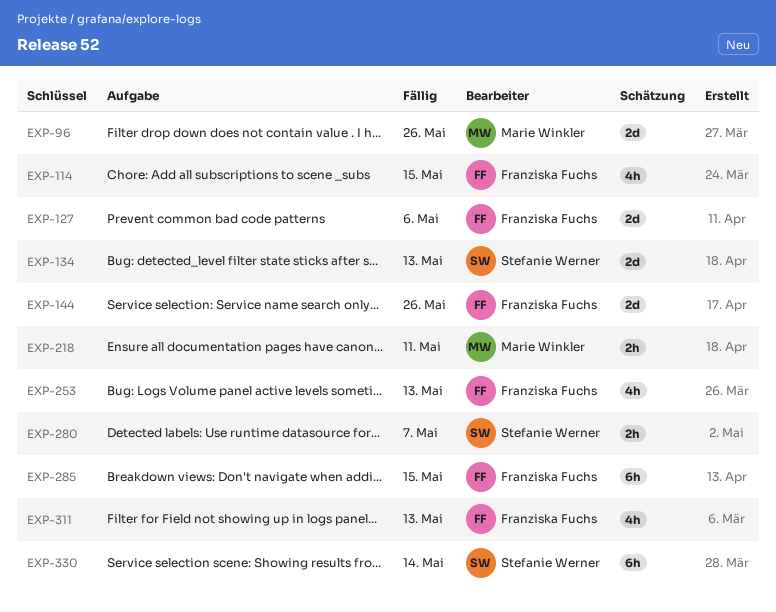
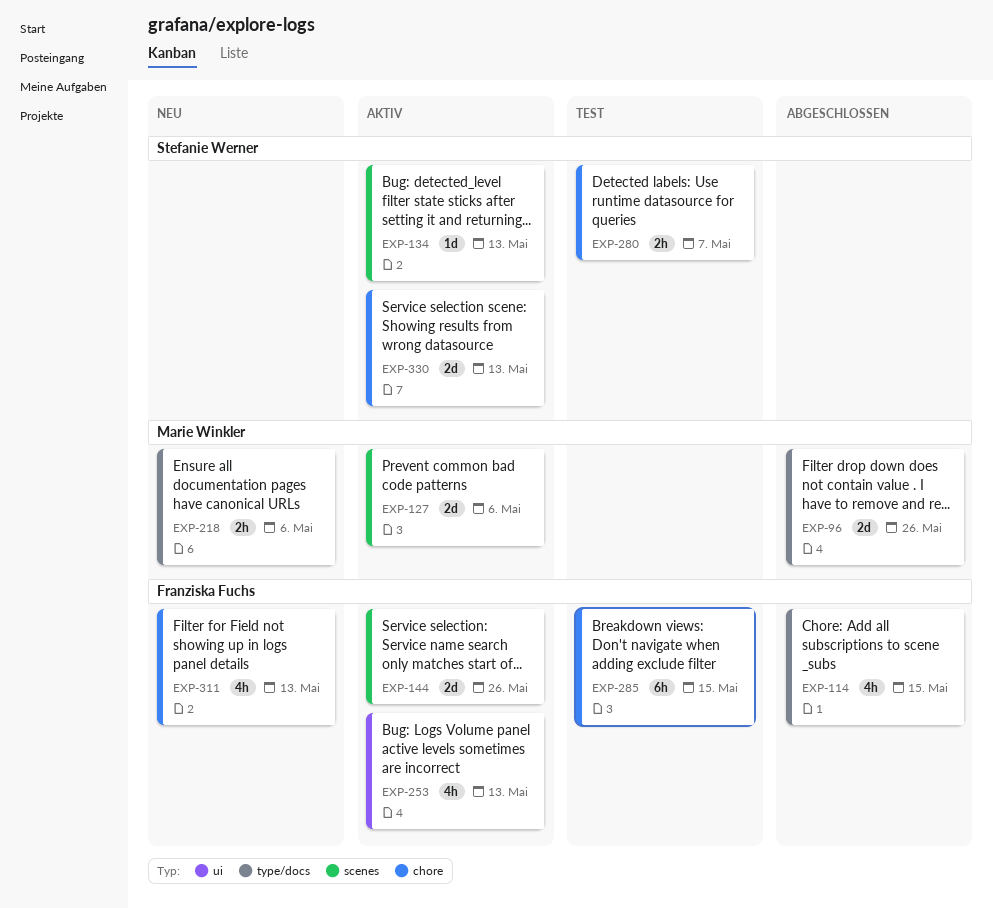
EXP-127, owner: Franziska Fuchs -> Marie Winkler
EXP-134, estimate: 2d -> 1d
EXP-218, due: May 11 -> May 6
EXP-330, estimate: 6h -> 2d
EXP-330, due: May 14 -> May 13

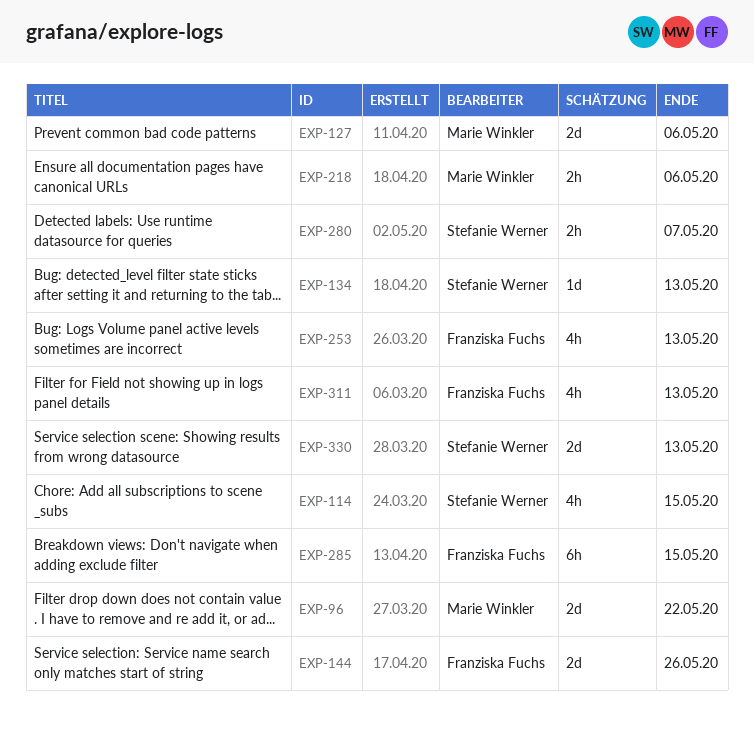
EXP-96, due: May 26 -> May 22
EXP-114, owner: Franziska Fuchs -> Stefanie Werner

